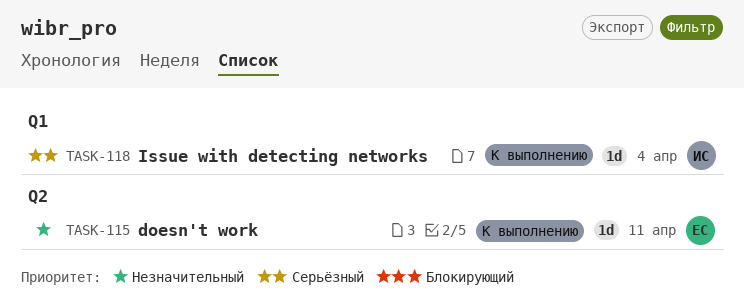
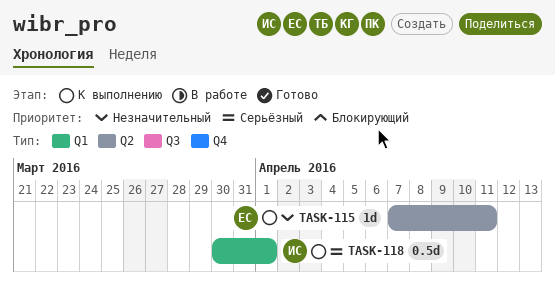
TASK-118, estimate: 1d -> 0.5d
TASK-118, due: Apr 4 -> Apr 1

